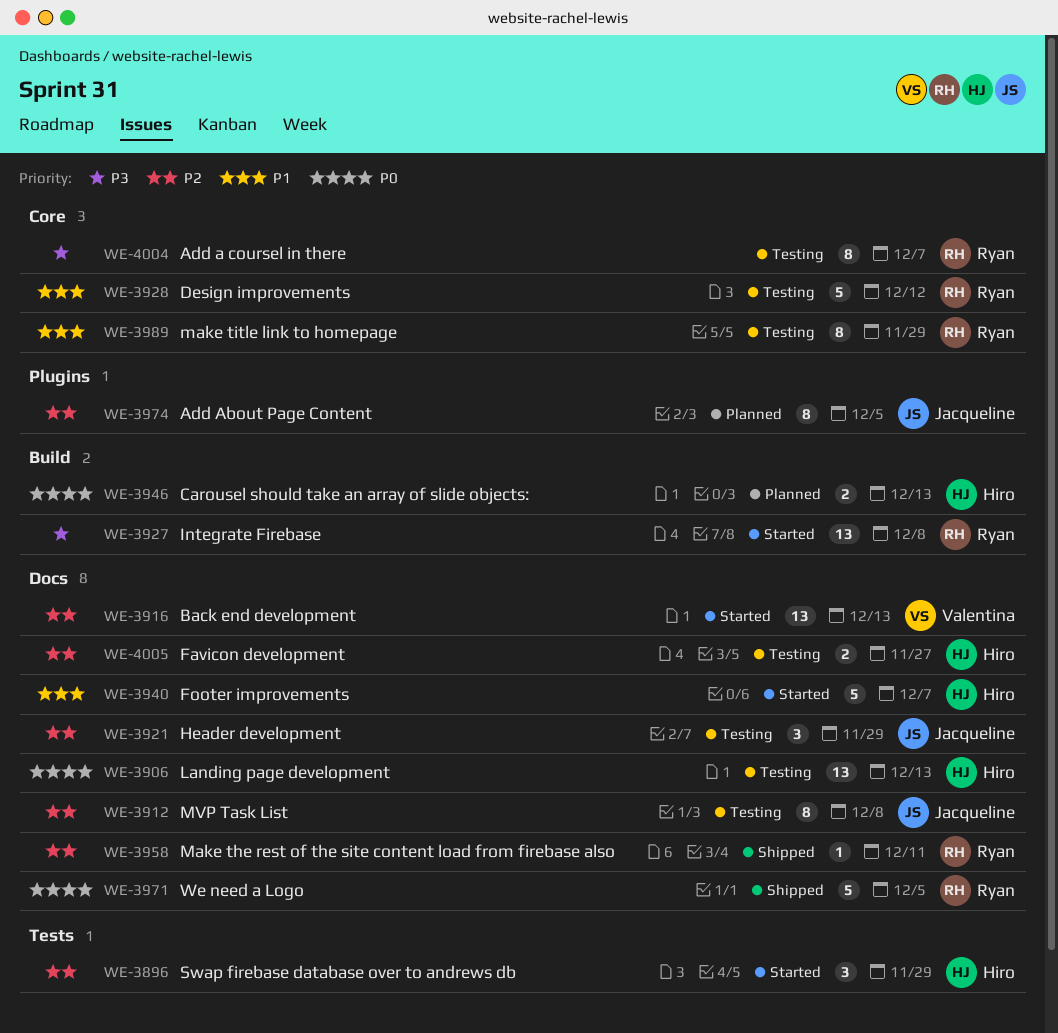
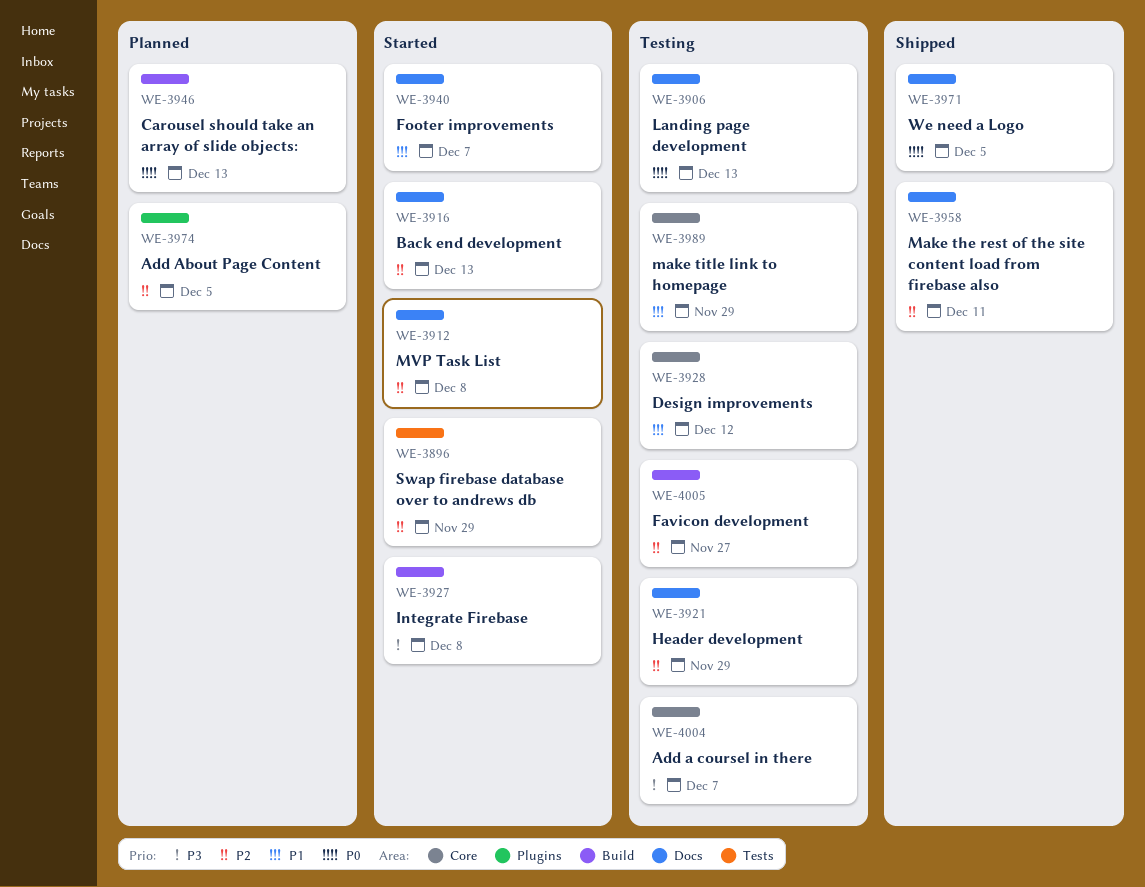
WE-3912, status: Testing -> Started
WE-4005, label: Docs -> Build

